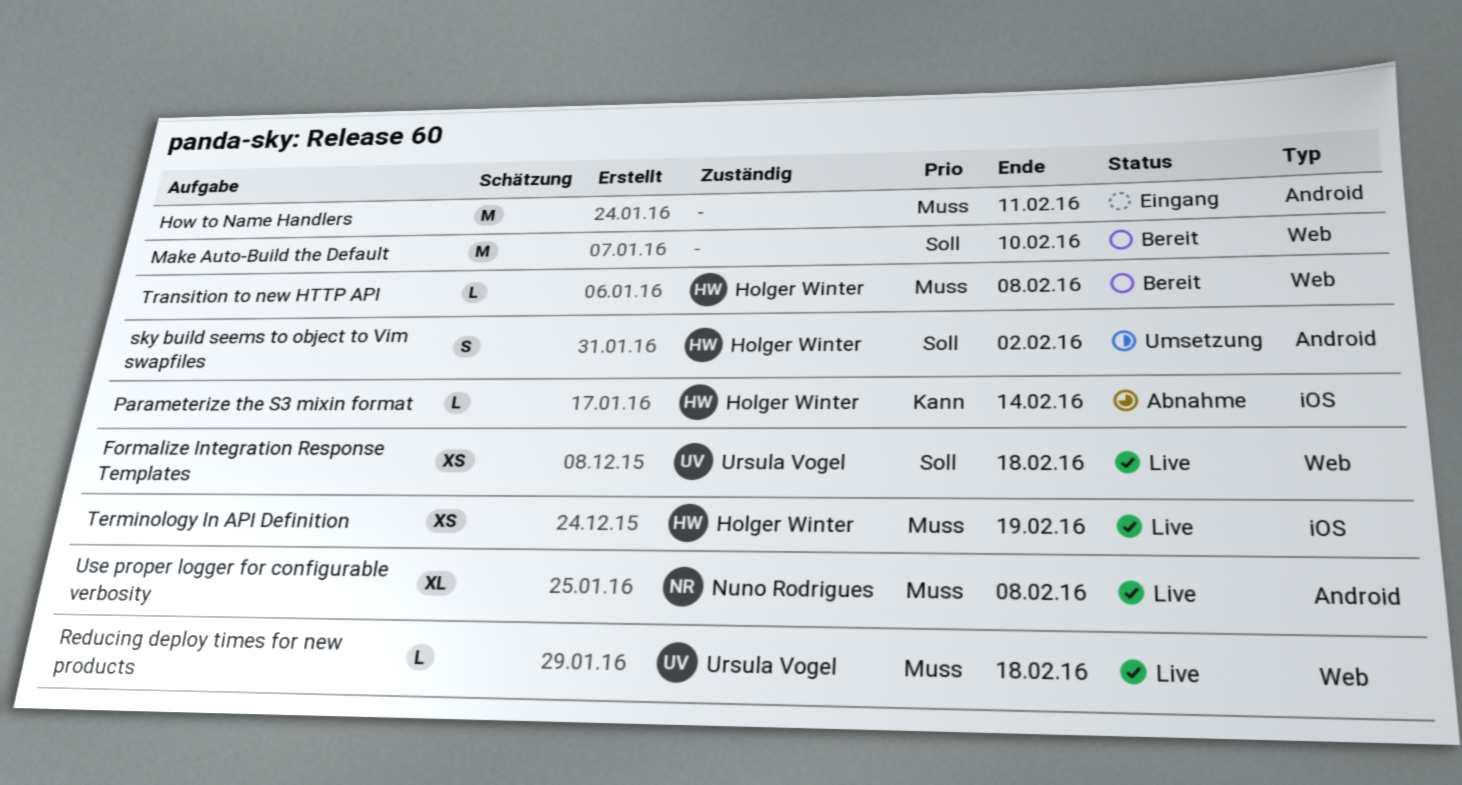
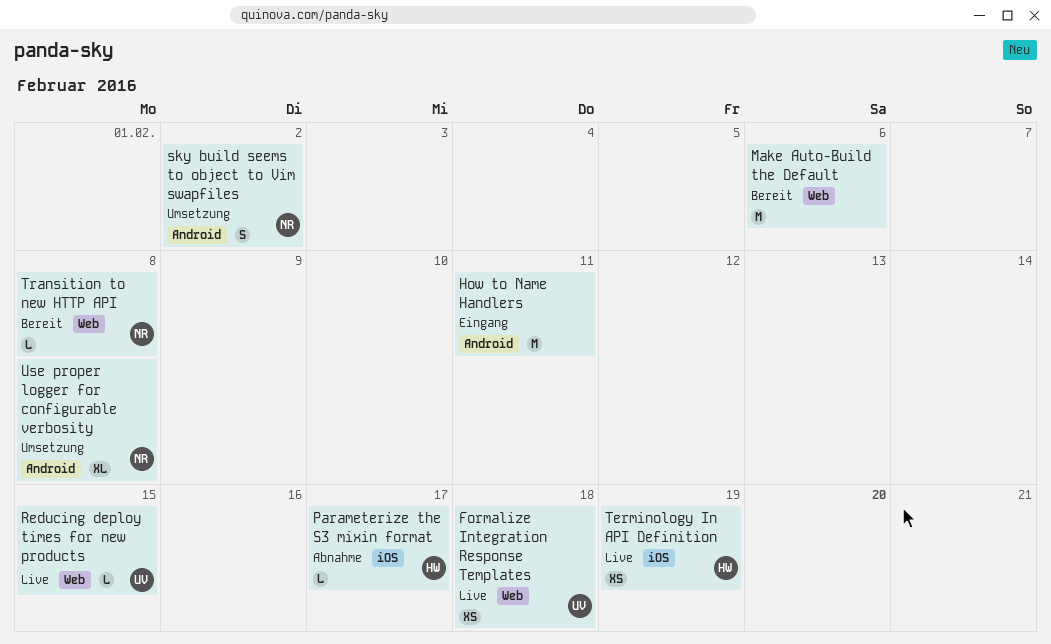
Make Auto-Build the Default, due: Feb 10 -> Feb 6
Parameterize the S3 mixin format, due: Feb 14 -> Feb 17
Reducing deploy times for new products, due: Feb 18 -> Feb 15
sky build seems to object to Vim swapfiles, owner: Holger Winter -> Nuno Rodrigues
Transition to new HTTP API, owner: Holger Winter -> Nuno Rodrigues
Use proper logger for configurable verbosity, status: Live -> Umsetzung

